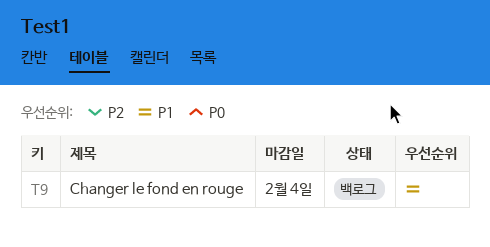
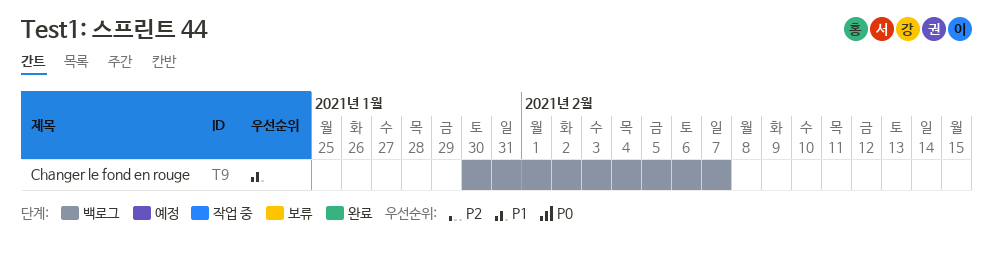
T9, due: Feb 4 -> Feb 7

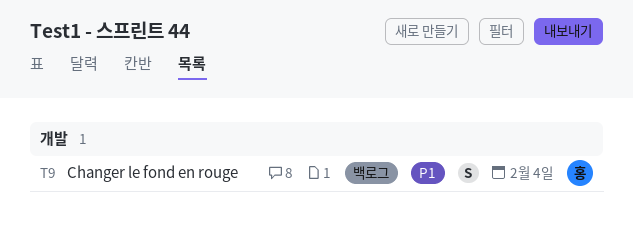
T9, due: Feb 7 -> Feb 4

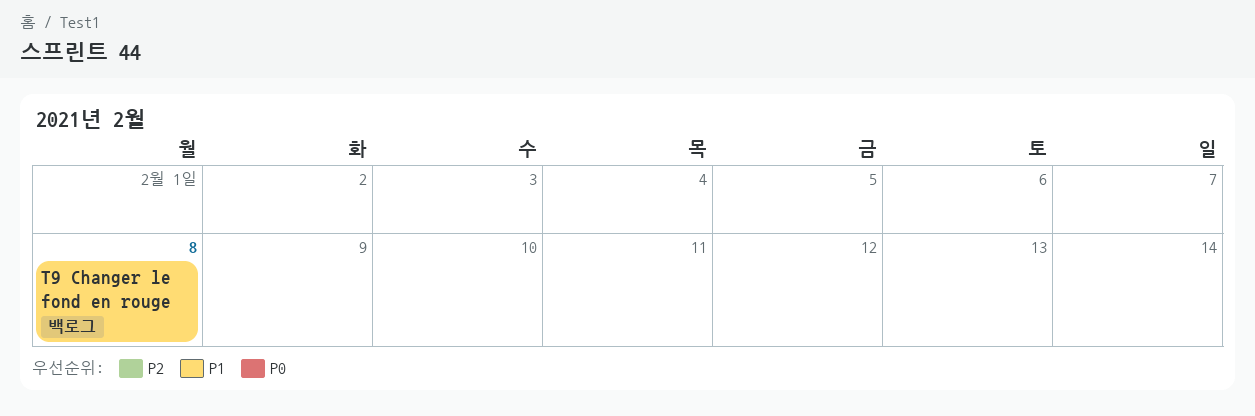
T9, due: Feb 4 -> Feb 8

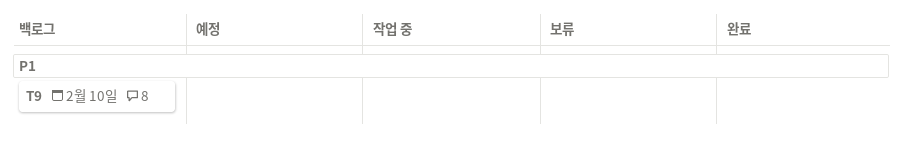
T9, due: Feb 8 -> Feb 10

